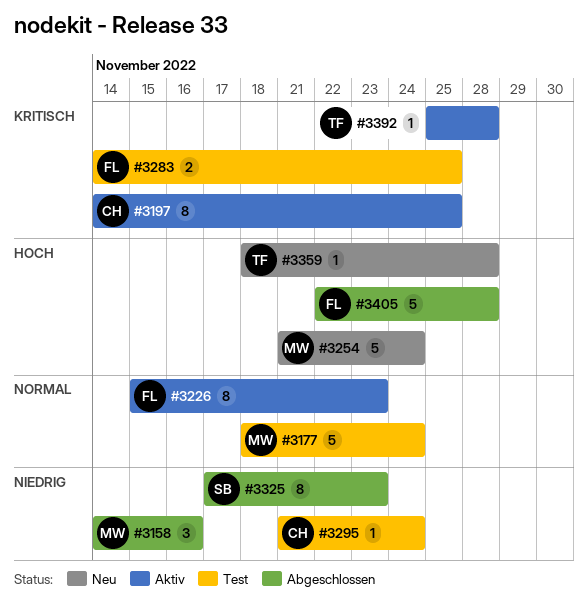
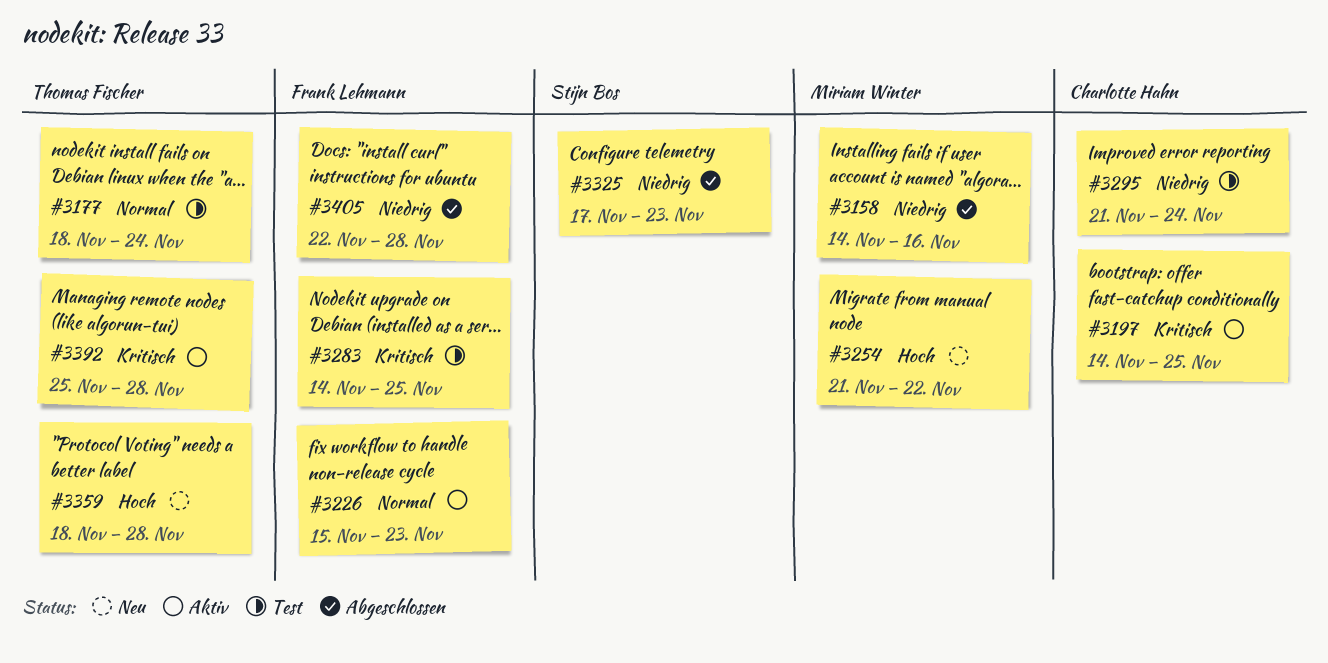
#3177, owner: Miriam Winter -> Thomas Fischer
#3254, due: Nov 24 -> Nov 22
#3405, priority: Hoch -> Niedrig

